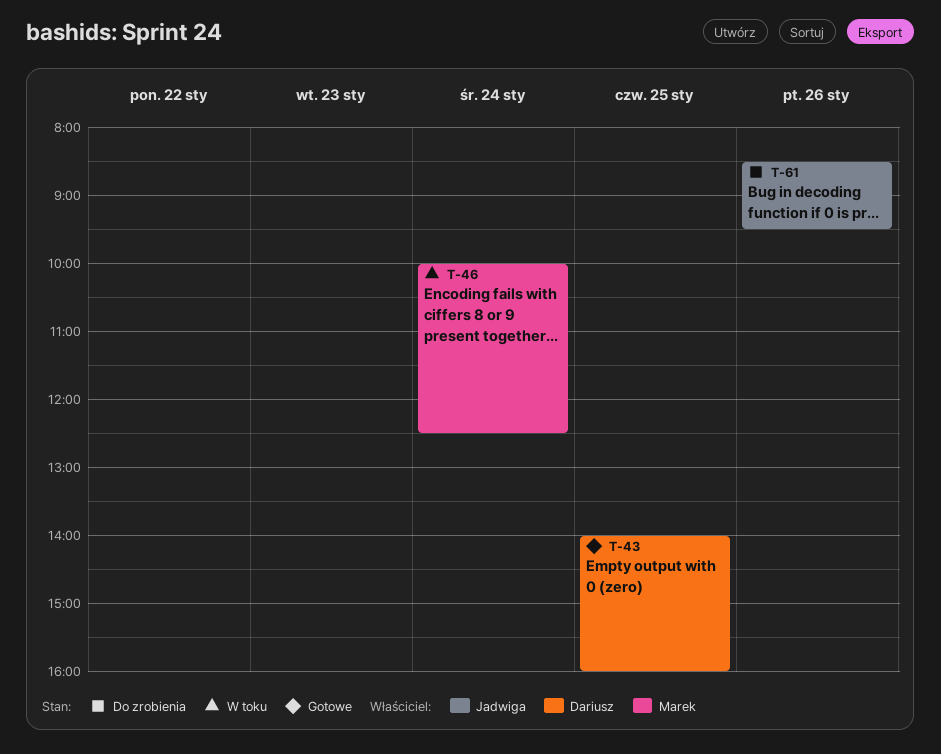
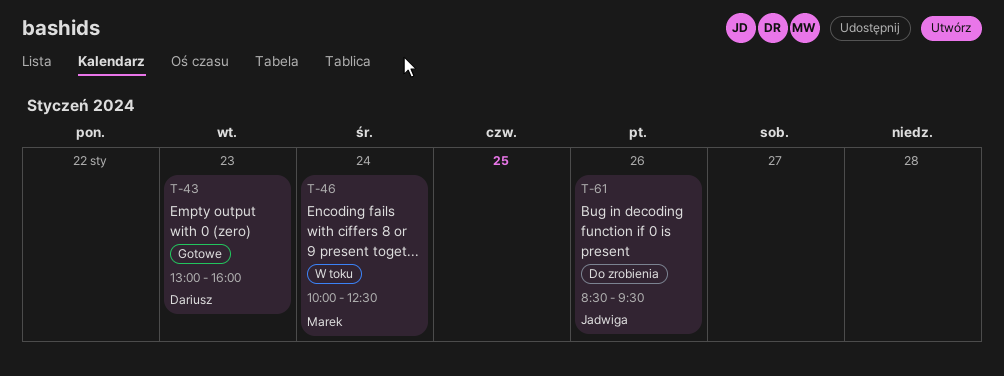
T-43, day: Jan 25 -> Jan 23
T-43, begins: 14:00 -> 13:00

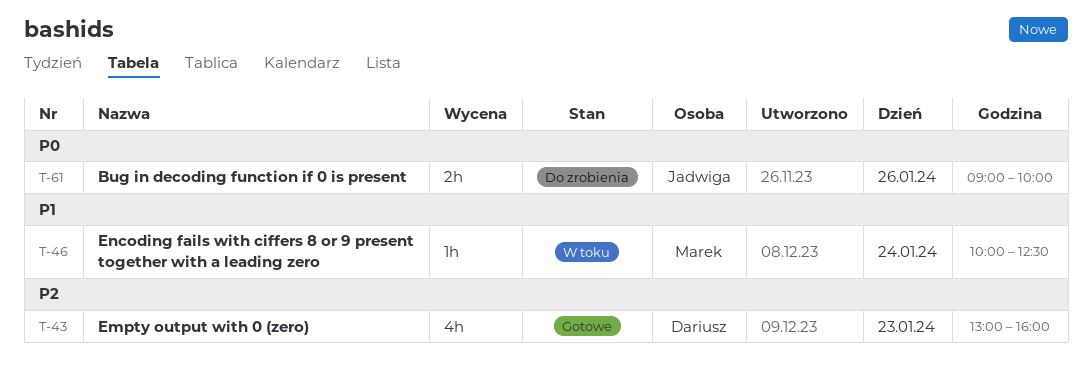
T-61, begins: 08:30 -> 09:00
T-61, ends: 09:30 -> 10:00

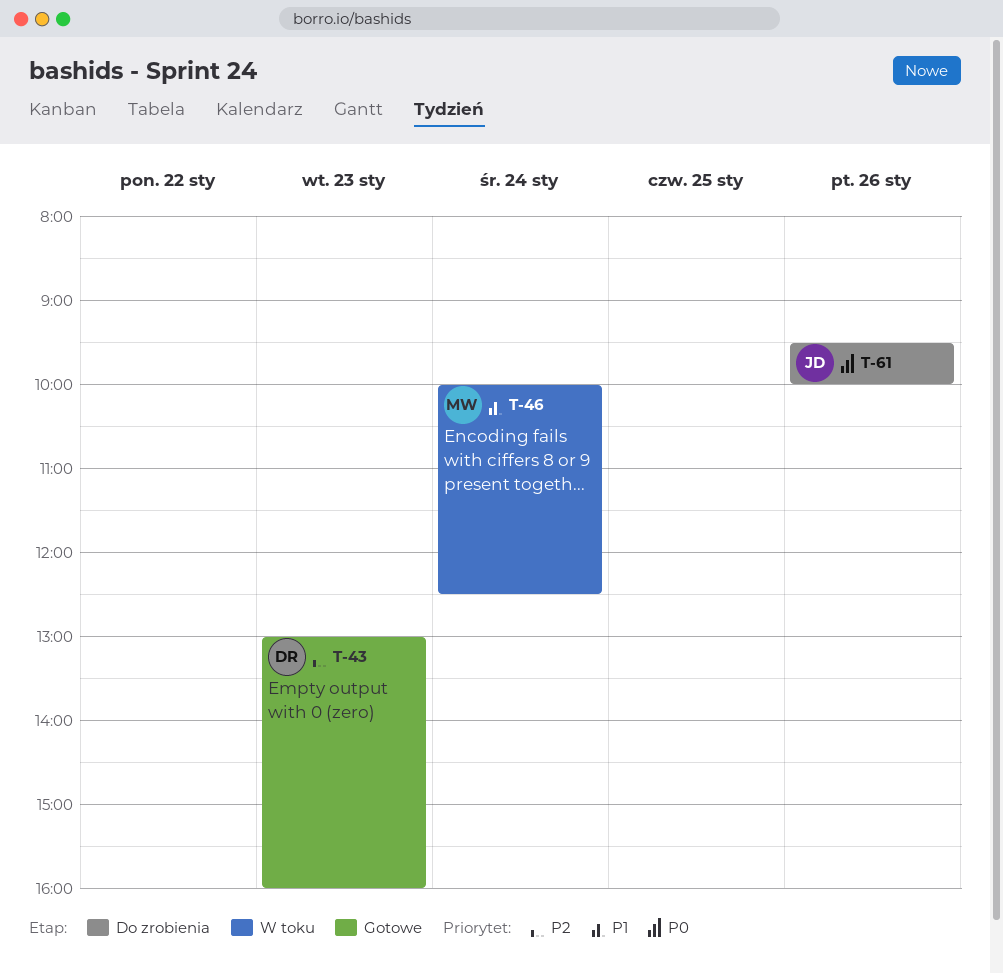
T-61, begins: 09:00 -> 09:30

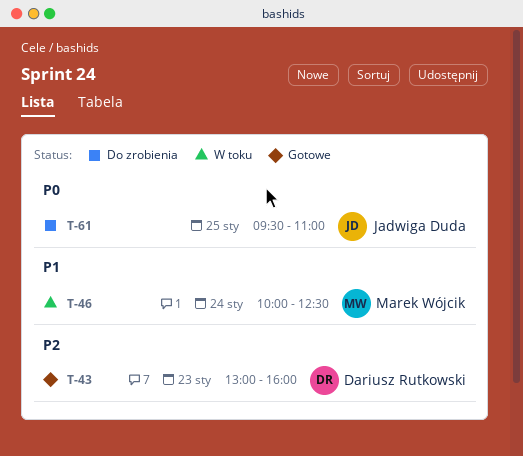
T-61, day: Jan 26 -> Jan 25
T-61, ends: 10:00 -> 11:00

